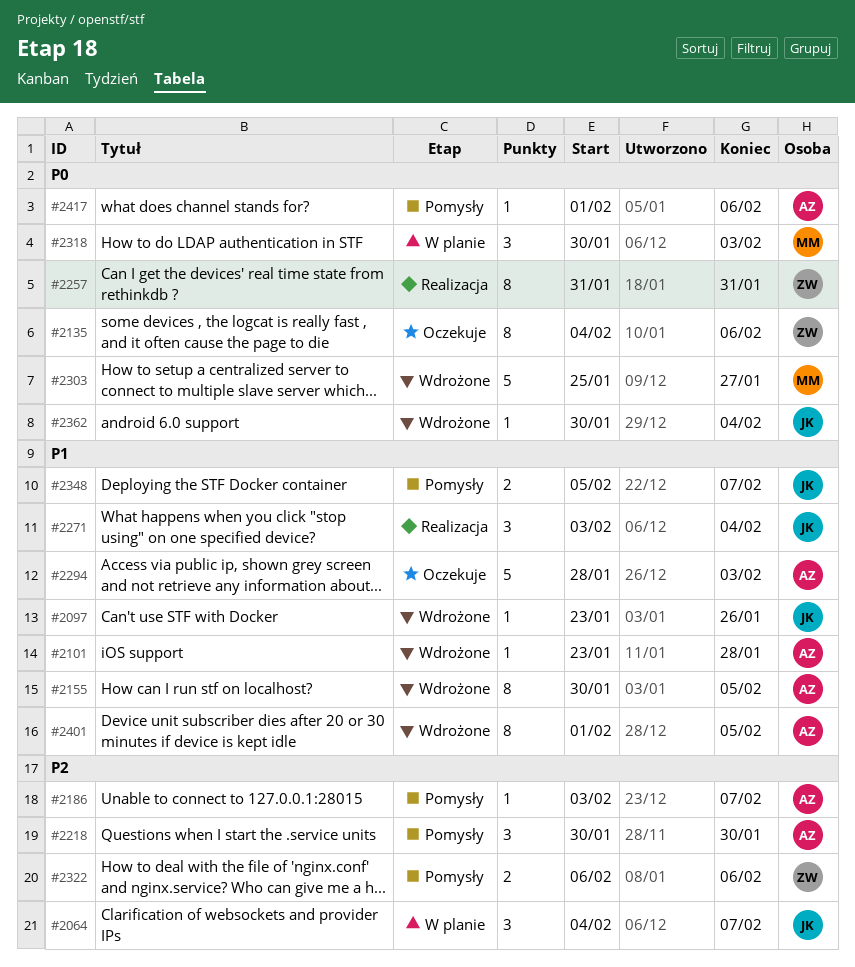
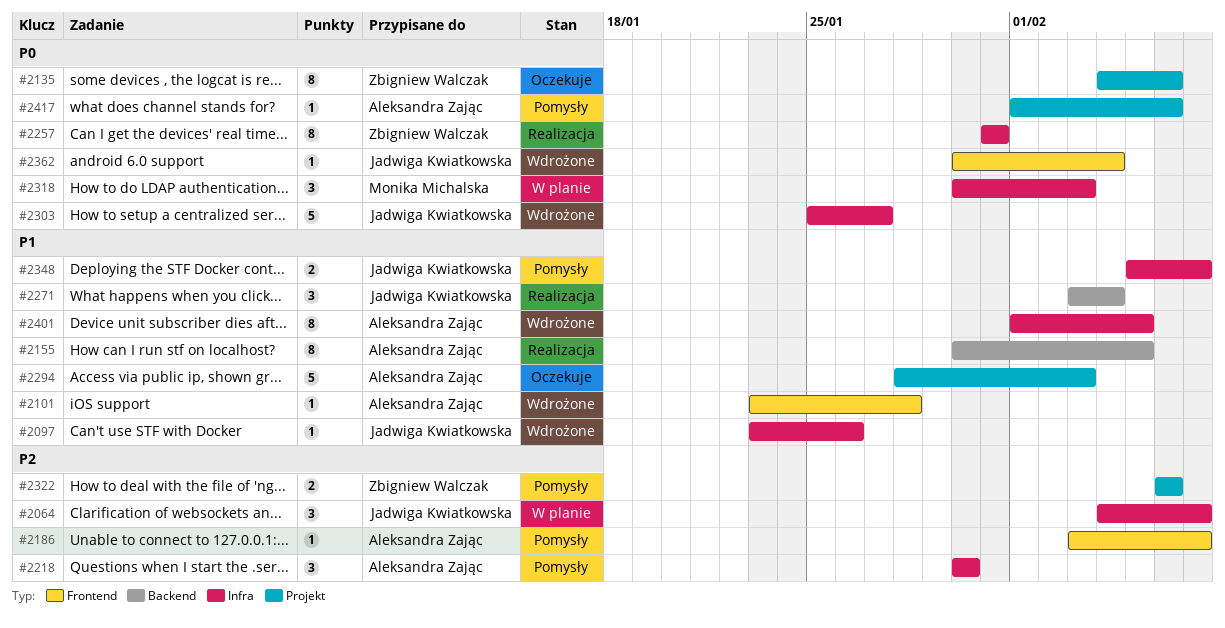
#2155, status: Wdrożone -> Realizacja
#2303, owner: Monika Michalska -> Jadwiga Kwiatkowska

